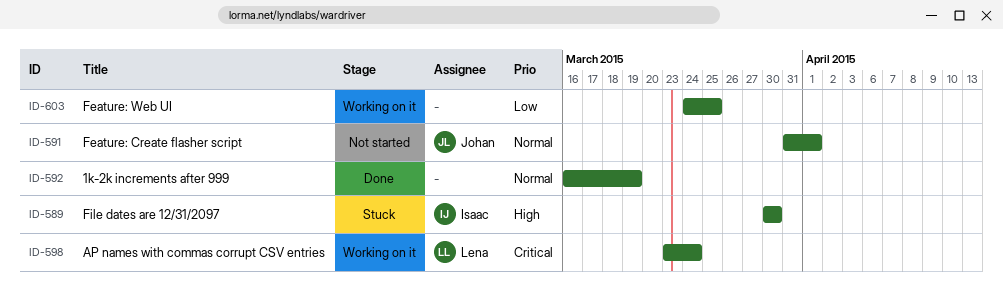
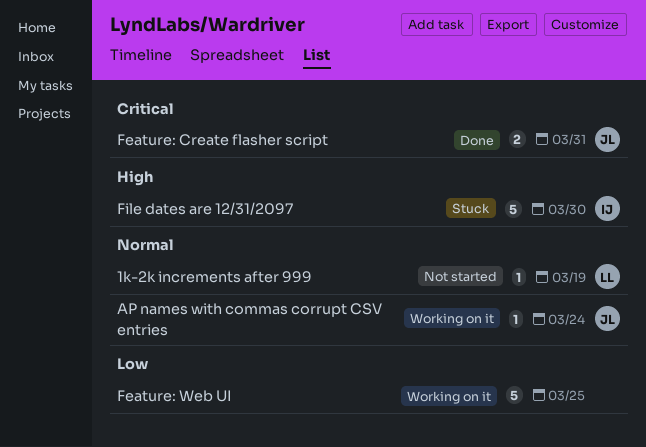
1k-2k increments after 999, status: Done -> Not started
1k-2k increments after 999, owner: none -> Lena
AP names with commas corrupt CSV entries, owner: Lena -> Johan
AP names with commas corrupt CSV entries, priority: Critical -> Normal
Feature: Create flasher script, status: Not started -> Done
Feature: Create flasher script, priority: Normal -> Critical
Feature: Create flasher script, due: Apr 1 -> Mar 31

